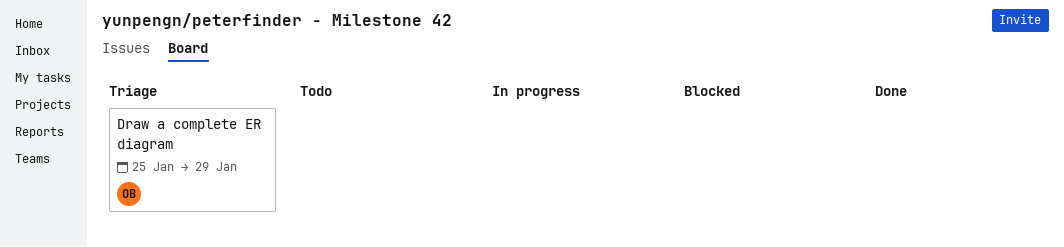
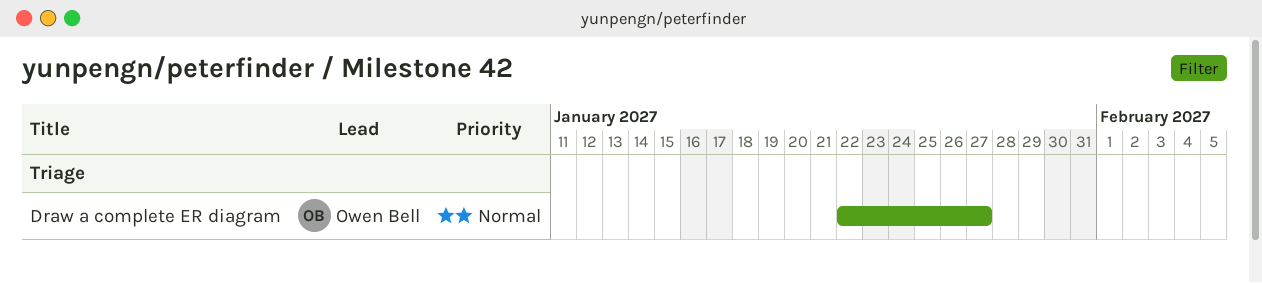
Draw a complete ER diagram, start: Jan 25 -> Jan 22
Draw a complete ER diagram, due: Jan 29 -> Jan 27

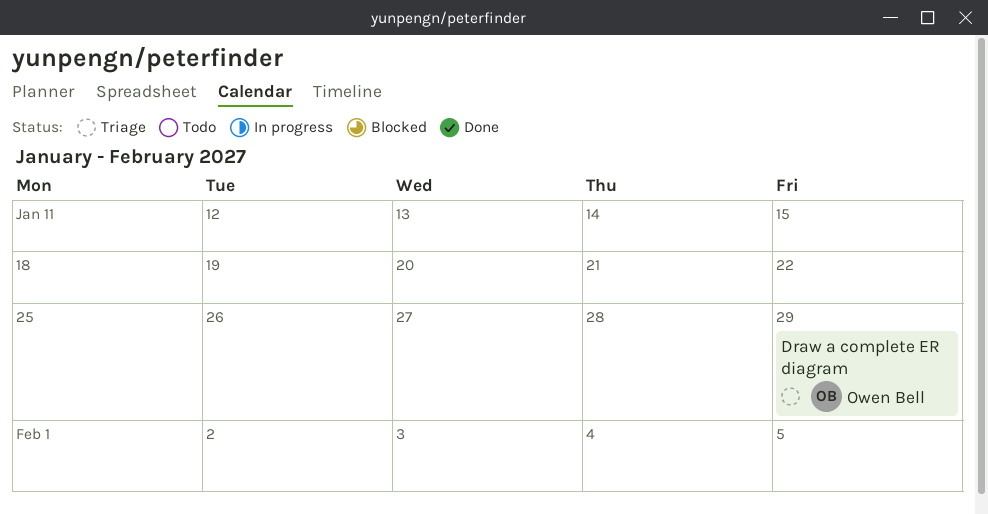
Draw a complete ER diagram, due: Jan 27 -> Jan 29

